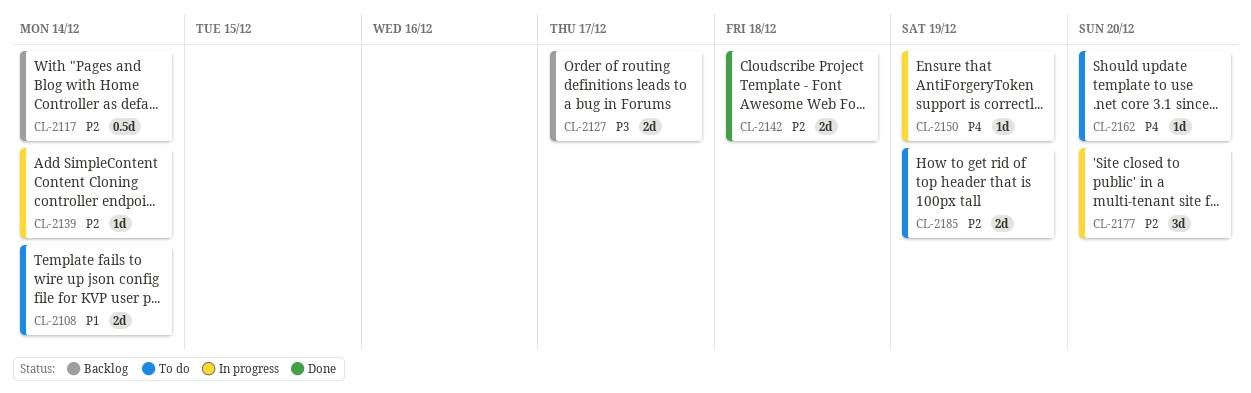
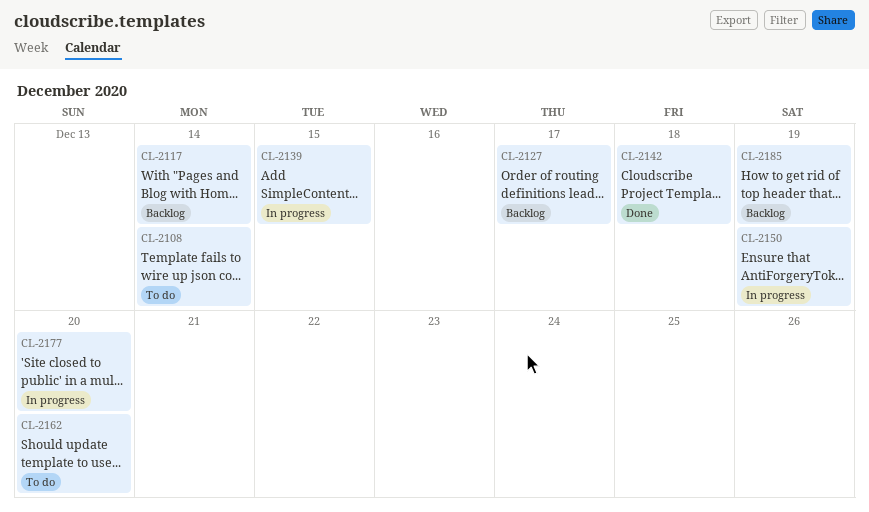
CL-2139, due: Dec 14 -> Dec 15
CL-2185, status: To do -> Backlog

